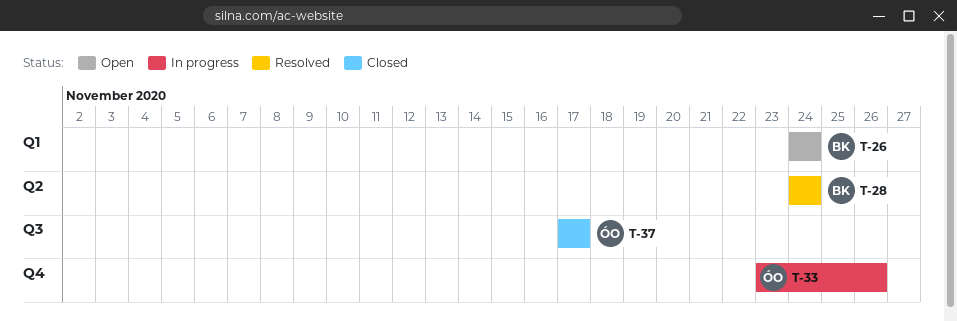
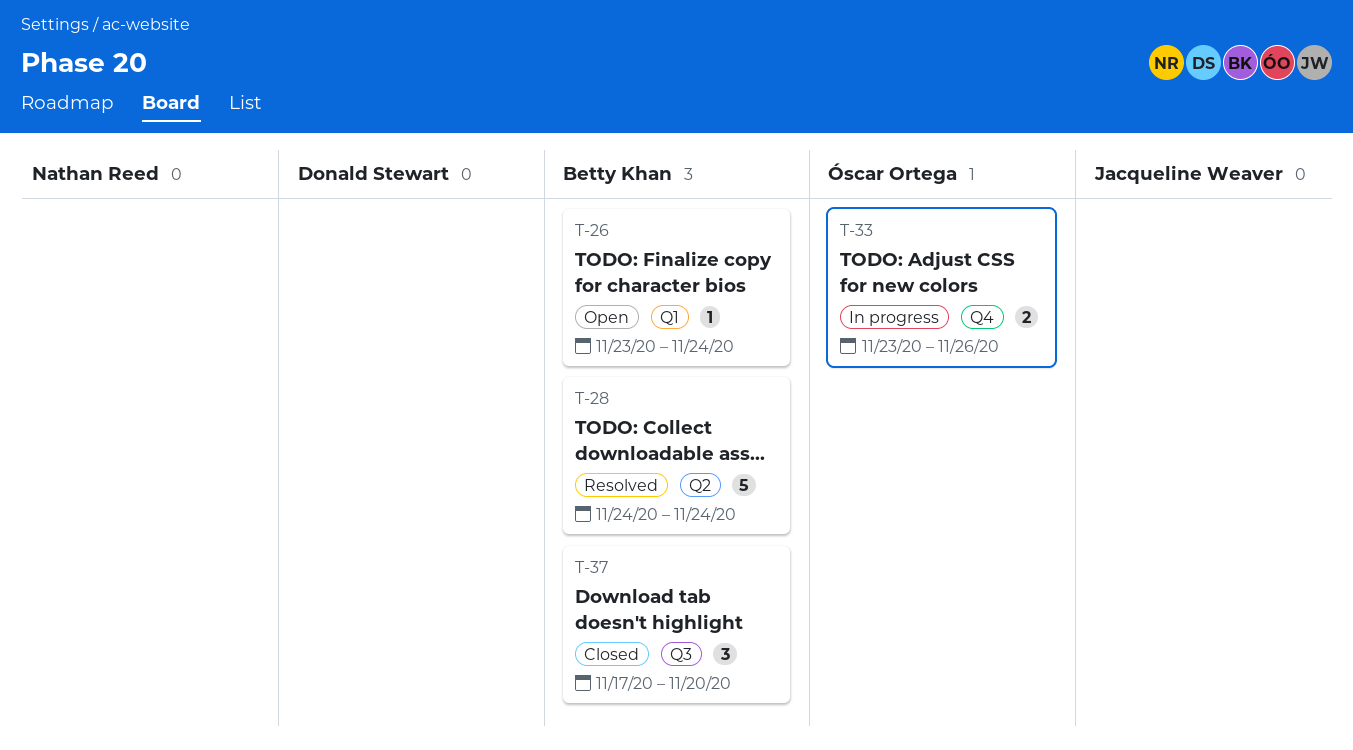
T-26, start: Nov 24 -> Nov 23
T-37, owner: Óscar Ortega -> Betty Khan
T-37, due: Nov 17 -> Nov 20

